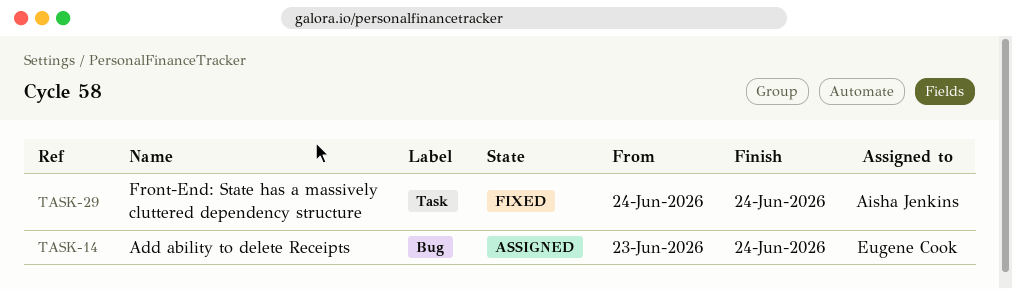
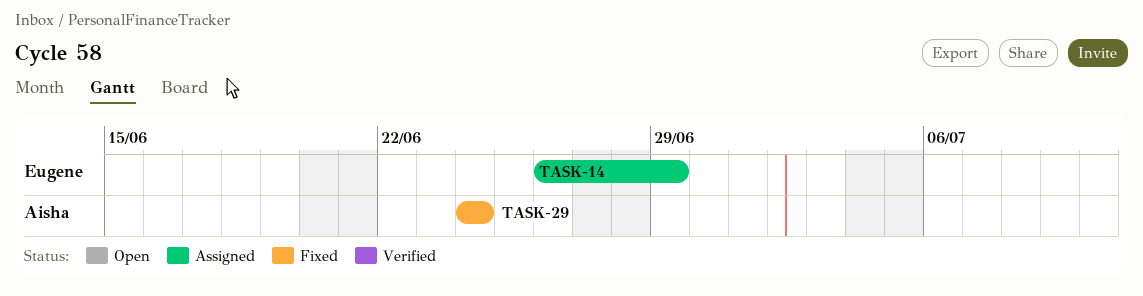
TASK-14, start: Jun 23 -> Jun 26
TASK-14, due: Jun 24 -> Jun 29

